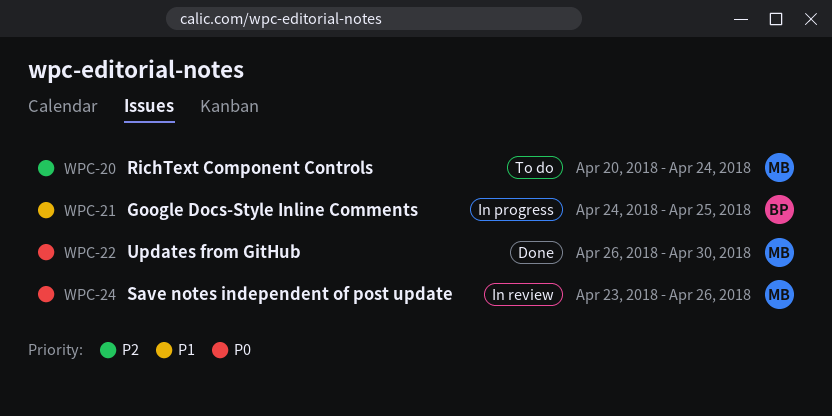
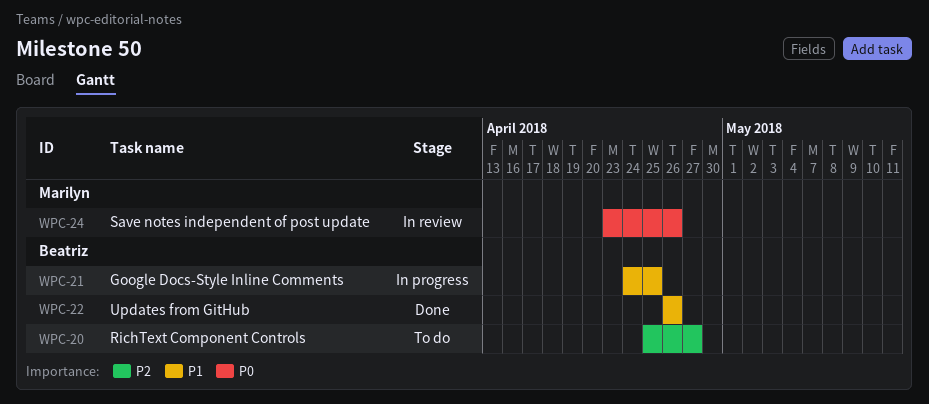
WPC-20, owner: Marilyn -> Beatriz
WPC-20, start: Apr 20 -> Apr 25
WPC-20, due: Apr 24 -> Apr 27
WPC-22, owner: Marilyn -> Beatriz
WPC-22, priority: P0 -> P1
WPC-22, due: Apr 30 -> Apr 26

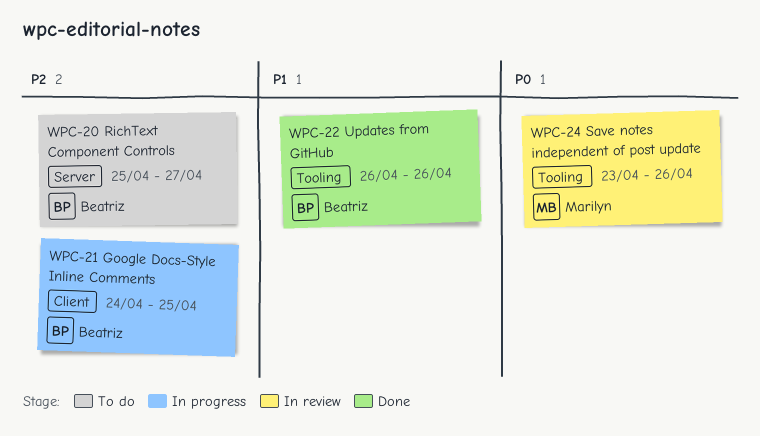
WPC-21, priority: P1 -> P2

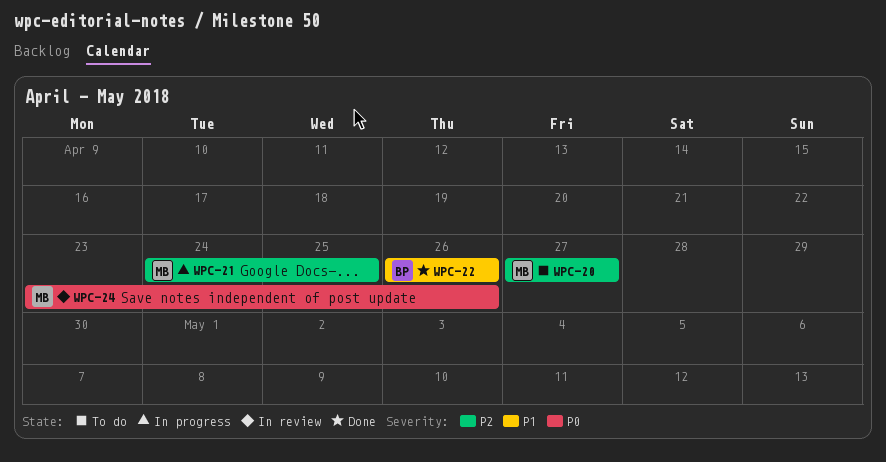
WPC-20, owner: Beatriz -> Marilyn
WPC-20, start: Apr 25 -> Apr 27
WPC-21, owner: Beatriz -> Marilyn

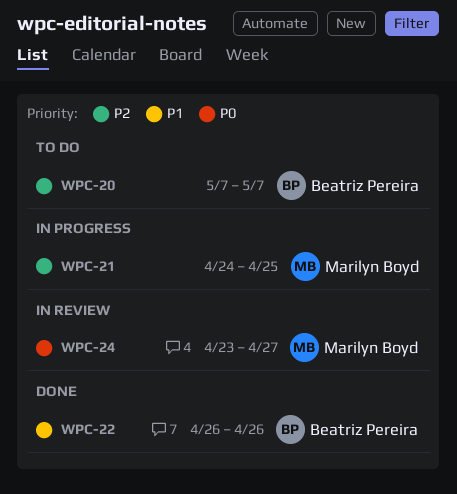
WPC-20, owner: Marilyn Boyd -> Beatriz Pereira
WPC-20, start: Apr 27 -> May 7
WPC-20, due: Apr 27 -> May 7
WPC-24, due: Apr 26 -> Apr 27

